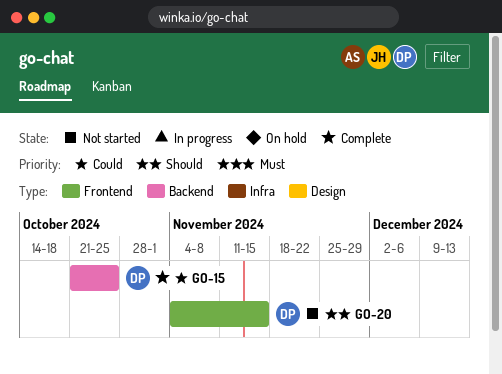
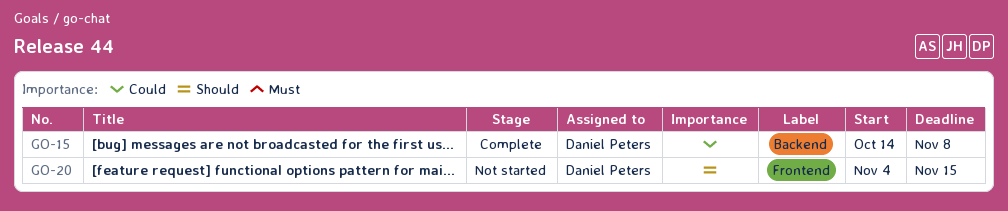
GO-15, start: Oct 21 -> Oct 14
GO-15, due: Oct 25 -> Nov 8

